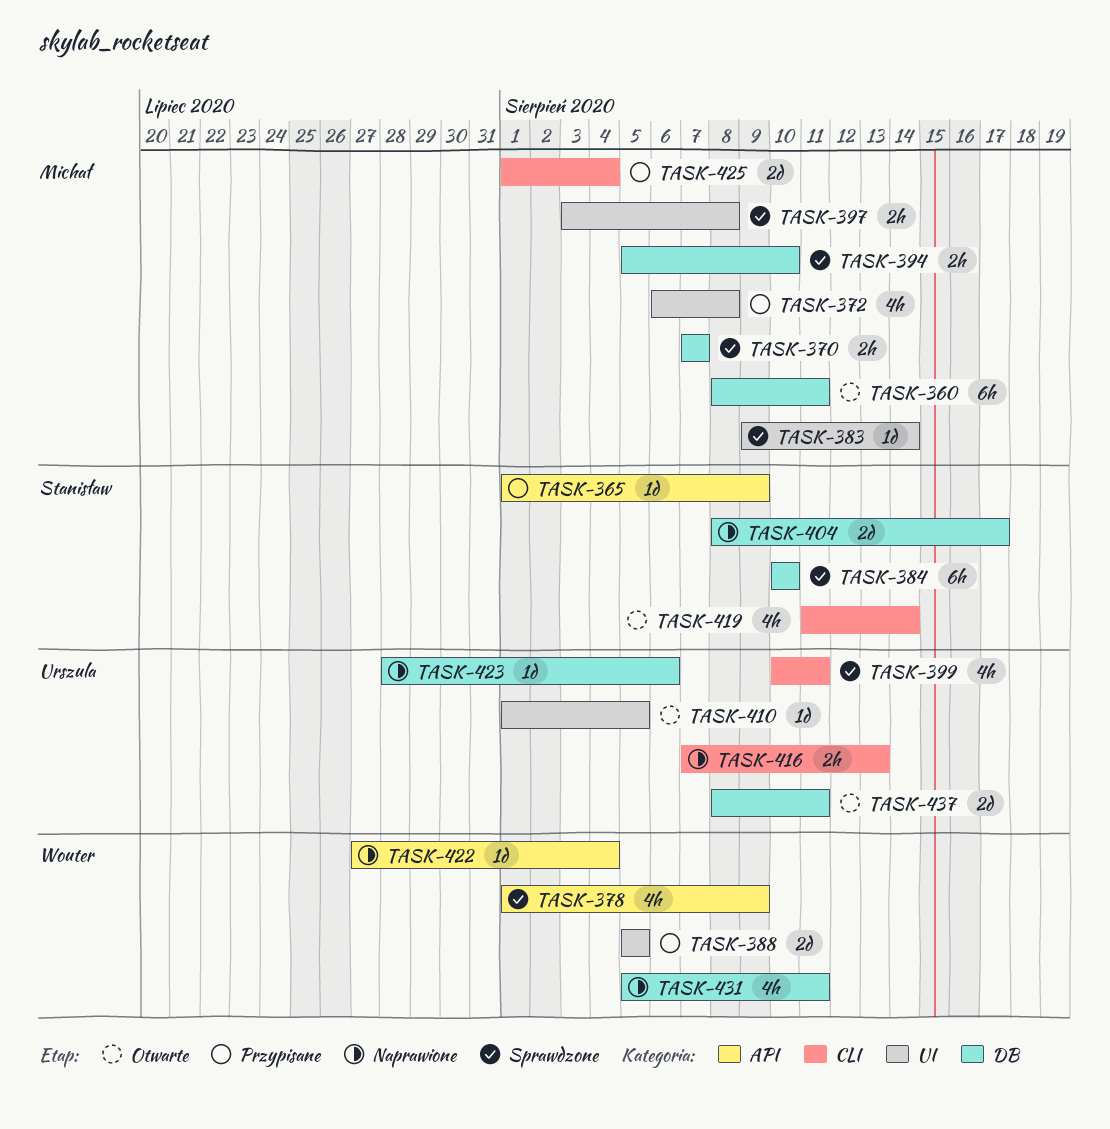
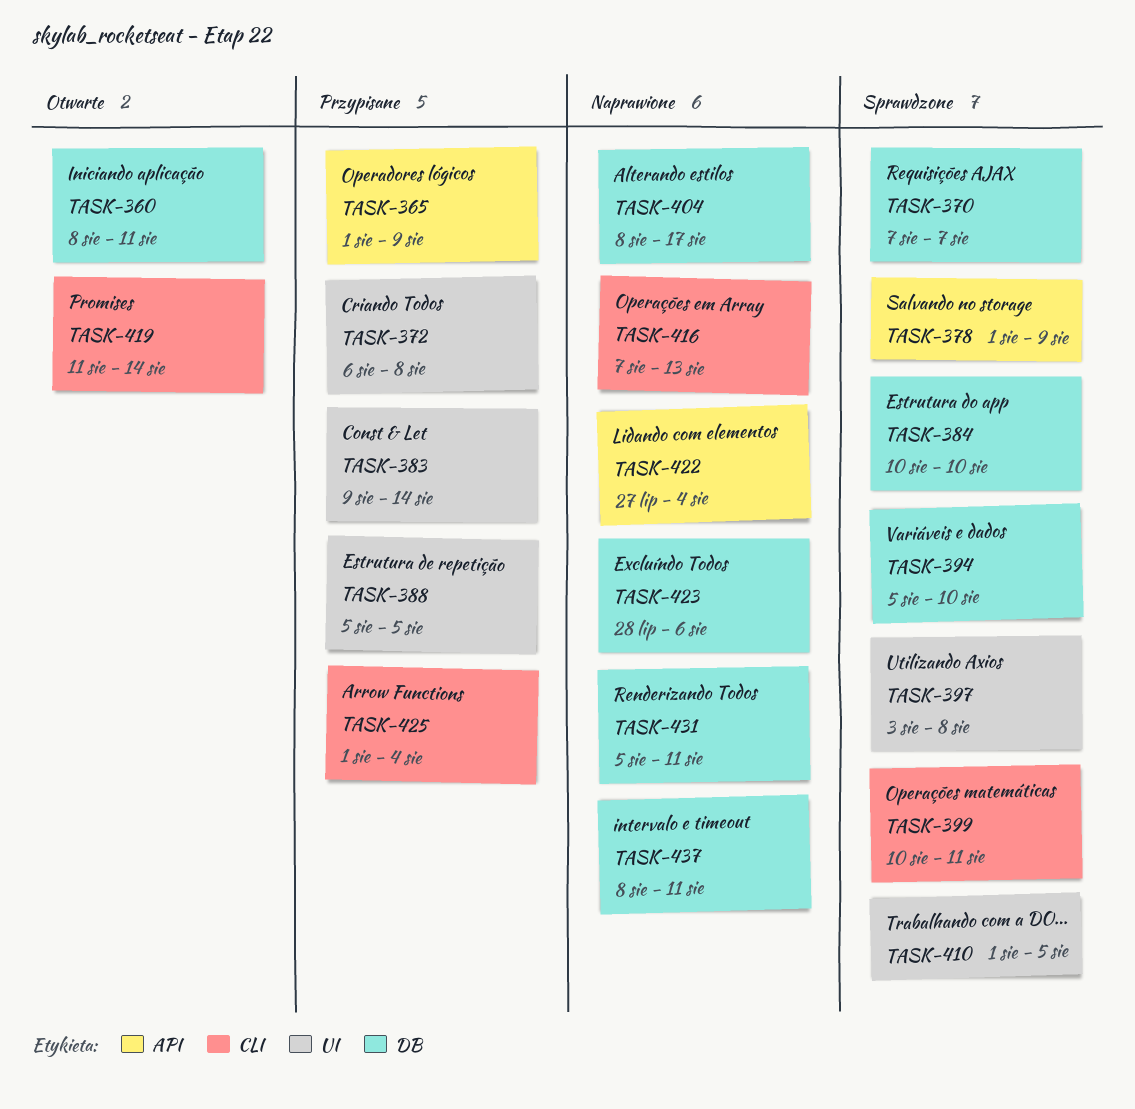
TASK-383, status: Sprawdzone -> Przypisane
TASK-410, status: Otwarte -> Sprawdzone
TASK-437, status: Otwarte -> Naprawione

